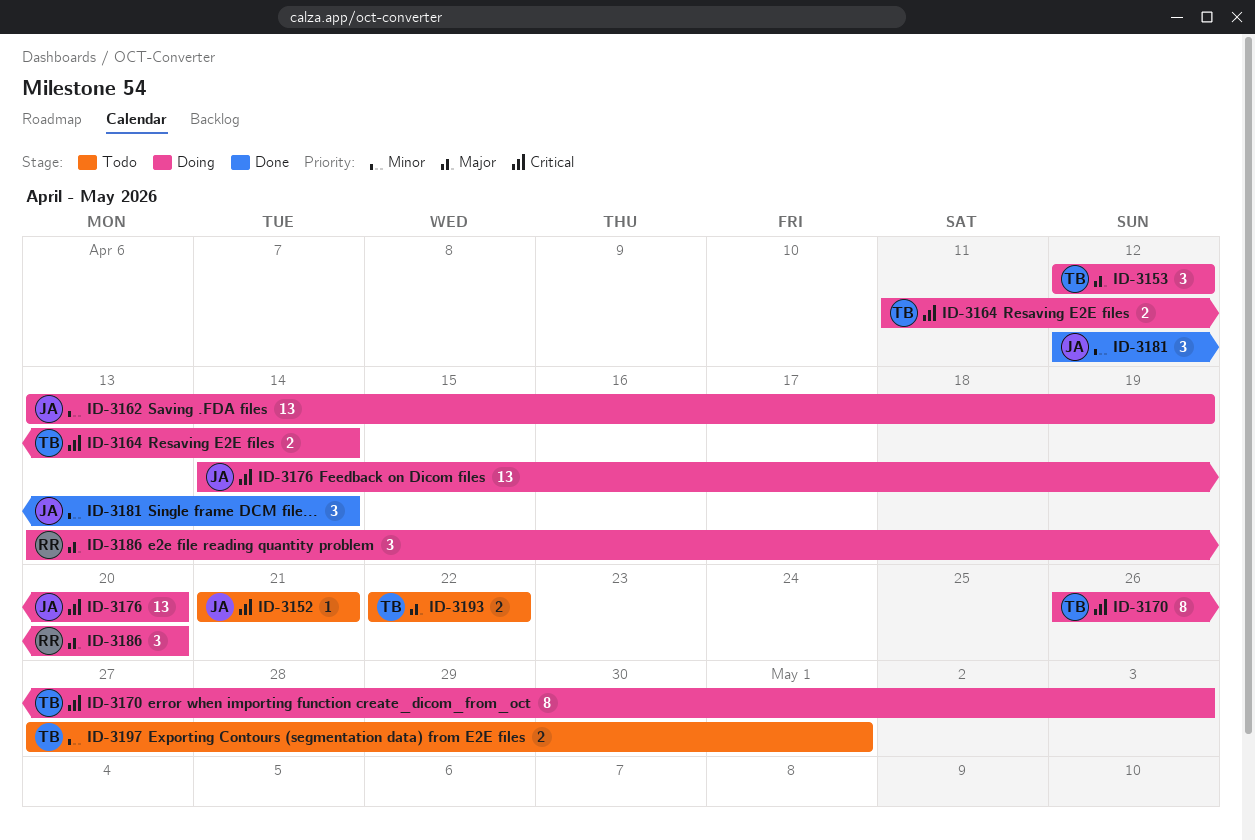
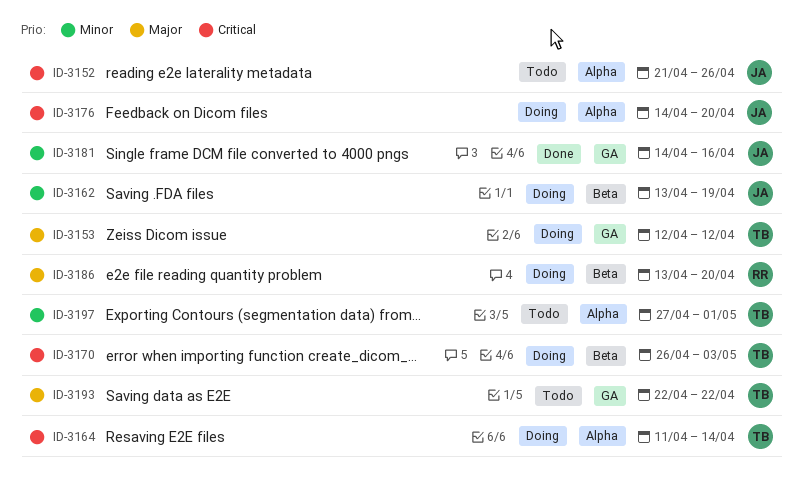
ID-3152, due: Apr 21 -> Apr 26
ID-3181, start: Apr 12 -> Apr 14
ID-3181, due: Apr 14 -> Apr 16

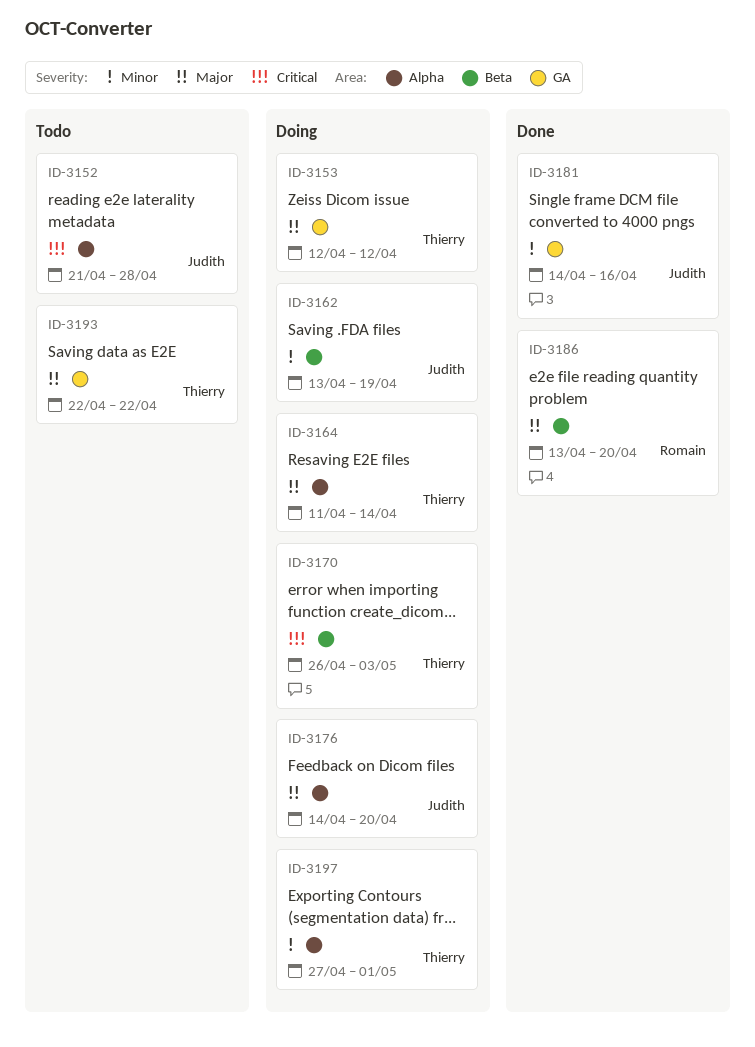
ID-3152, due: Apr 26 -> Apr 28
ID-3164, priority: Critical -> Major
ID-3176, priority: Critical -> Major
ID-3186, status: Doing -> Done
ID-3197, status: Todo -> Doing

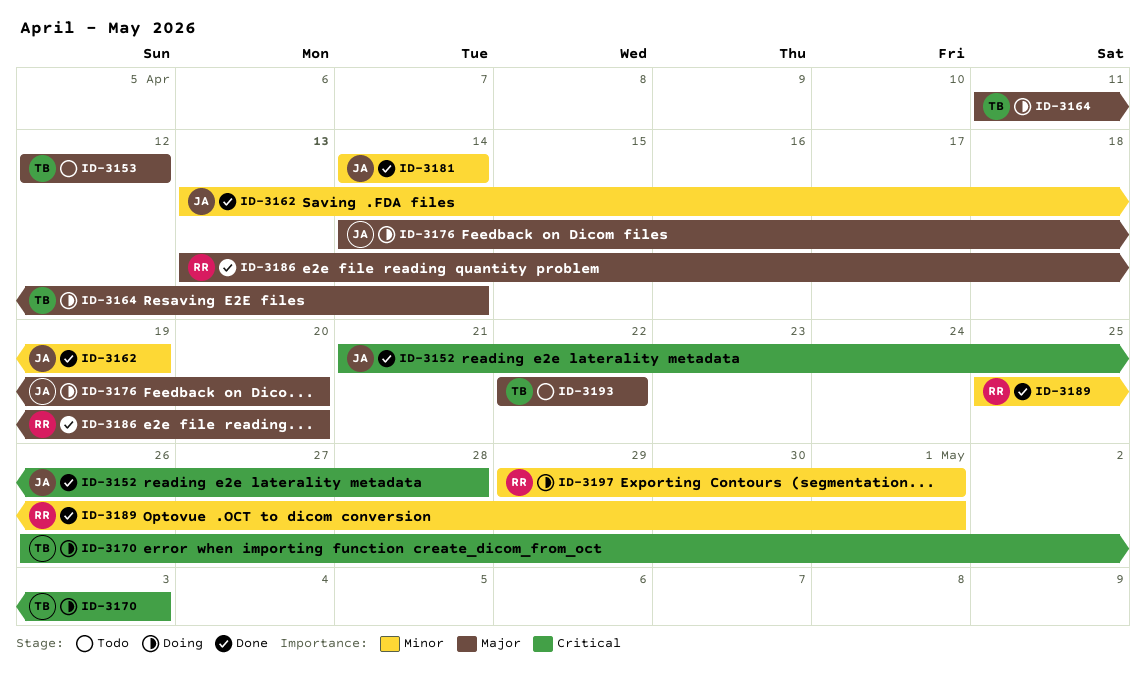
ID-3152, status: Todo -> Done
ID-3153, status: Doing -> Todo
ID-3162, status: Doing -> Done
ID-3181, due: Apr 16 -> Apr 14
ID-3189: none -> present
ID-3197, owner: Thierry -> Romain
ID-3197, start: Apr 27 -> Apr 29

